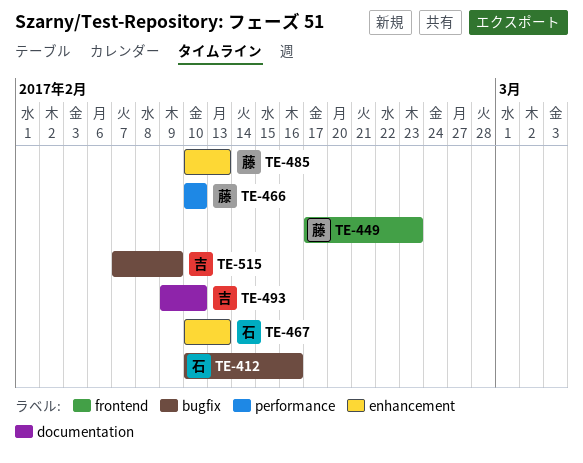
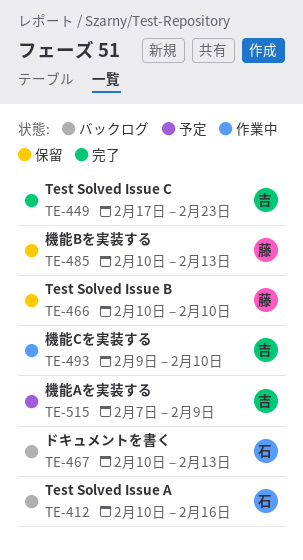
TE-449, owner: 藤 -> 吉

